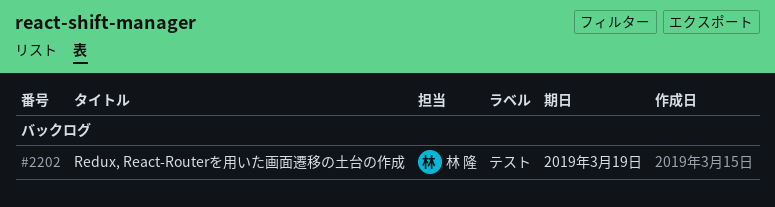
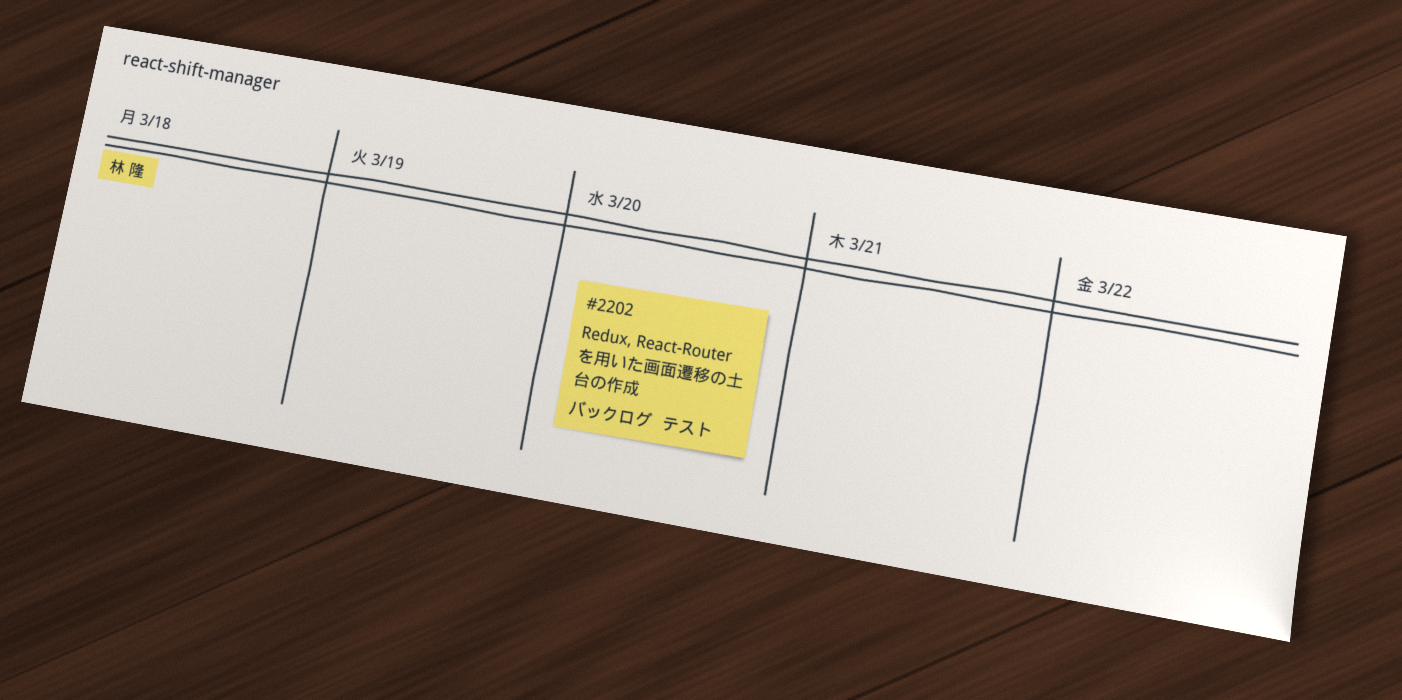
#2202, due: Mar 19 -> Mar 20

